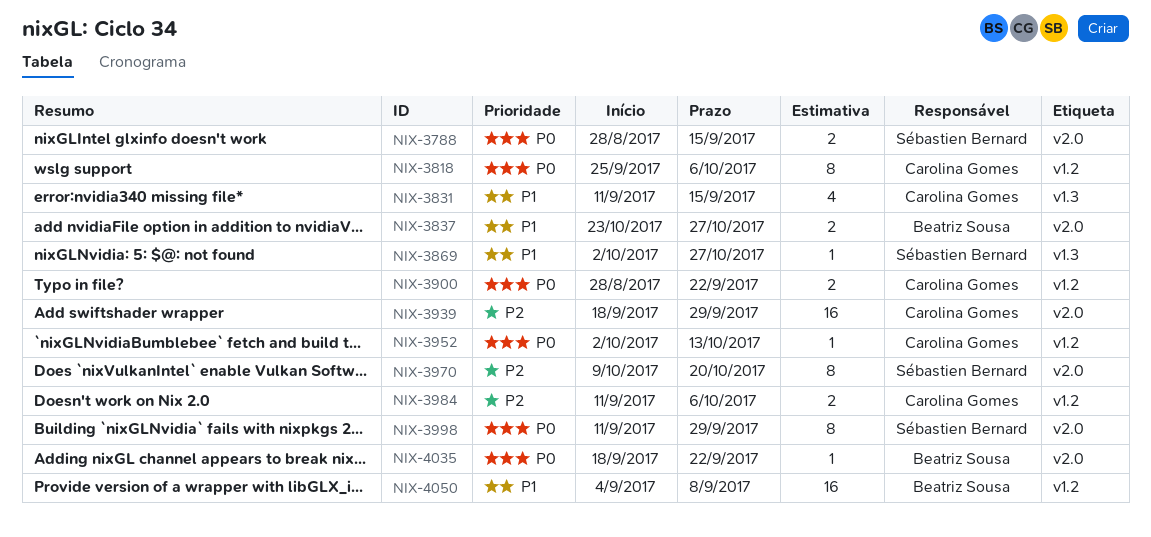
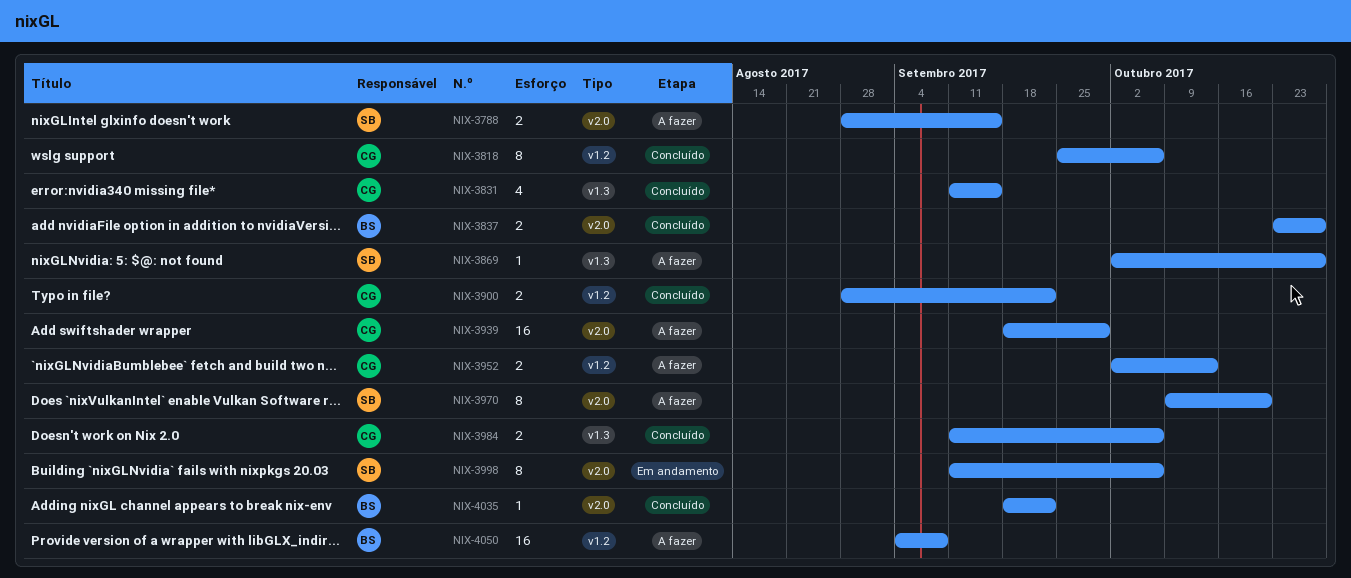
NIX-3952, estimate: 1 -> 2
NIX-3984, label: v1.2 -> v1.3
NIX-3998, due: Sep 29 -> Oct 6

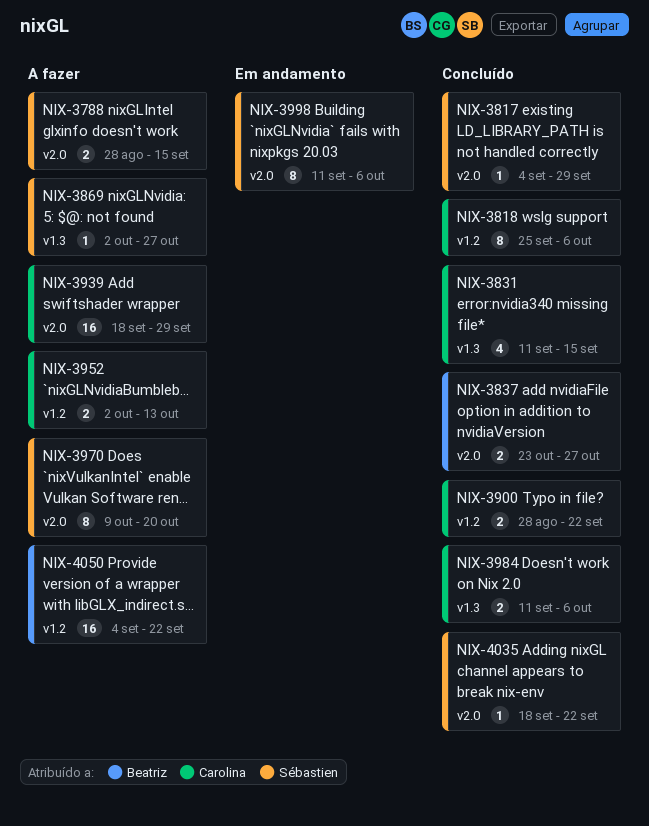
NIX-3817: none -> present
NIX-4035, owner: Beatriz -> Sébastien
NIX-4050, due: Sep 8 -> Sep 22

